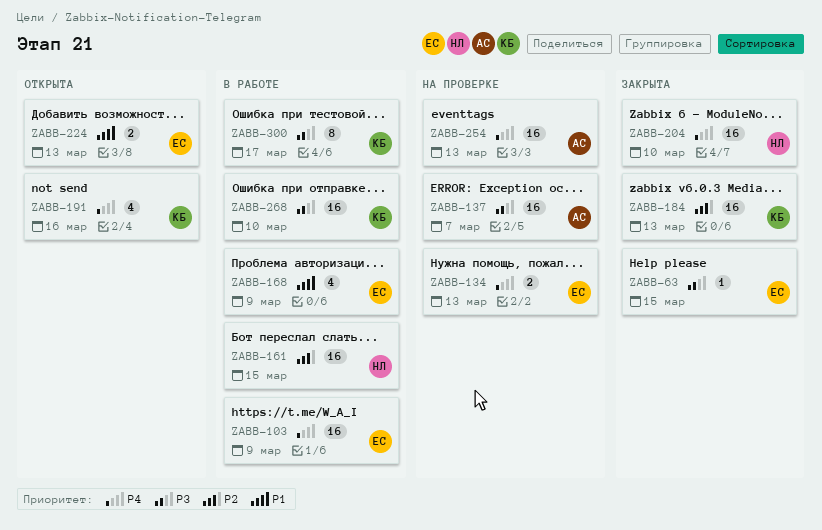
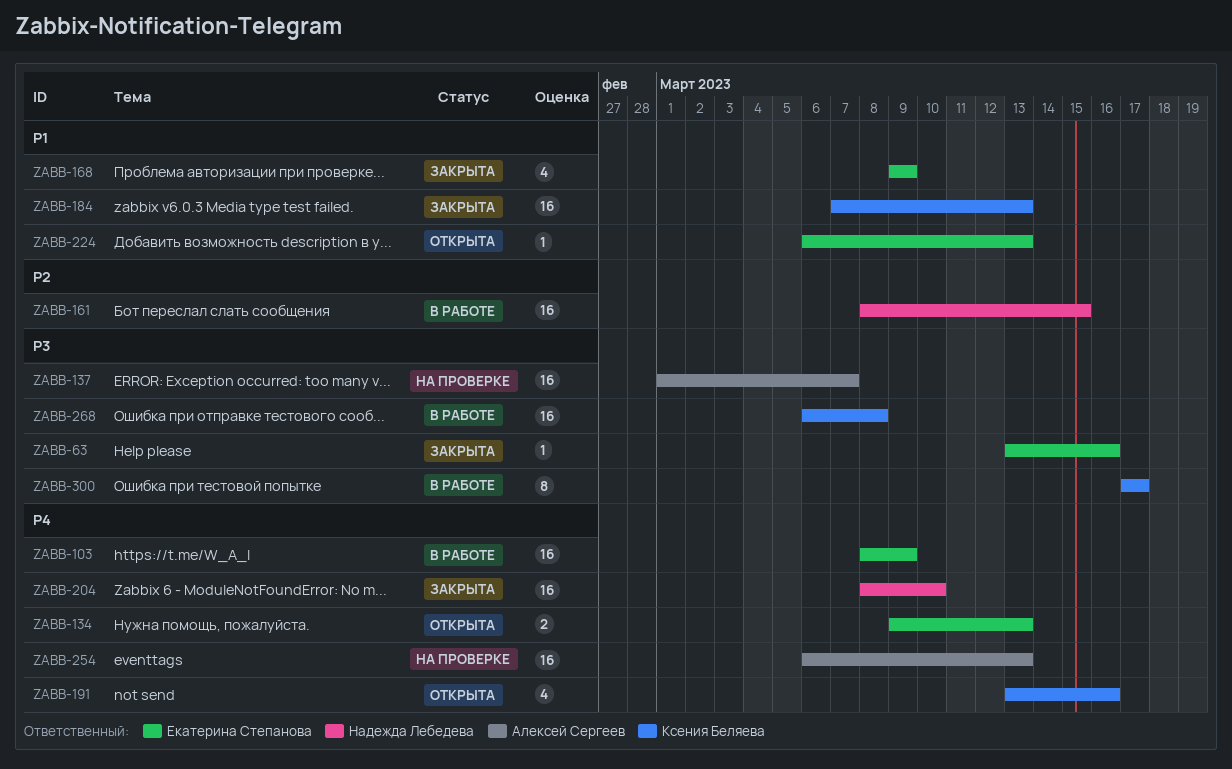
ZABB-63, due: Mar 15 -> Mar 16
ZABB-134, status: На проверке -> Открыта
ZABB-168, status: В работе -> Закрыта
ZABB-184, priority: P2 -> P1
ZABB-224, estimate: 2 -> 1
ZABB-268, due: Mar 10 -> Mar 8

